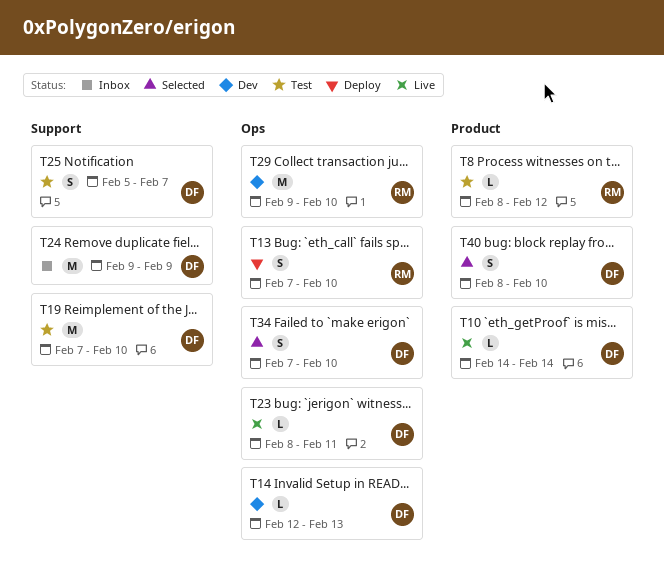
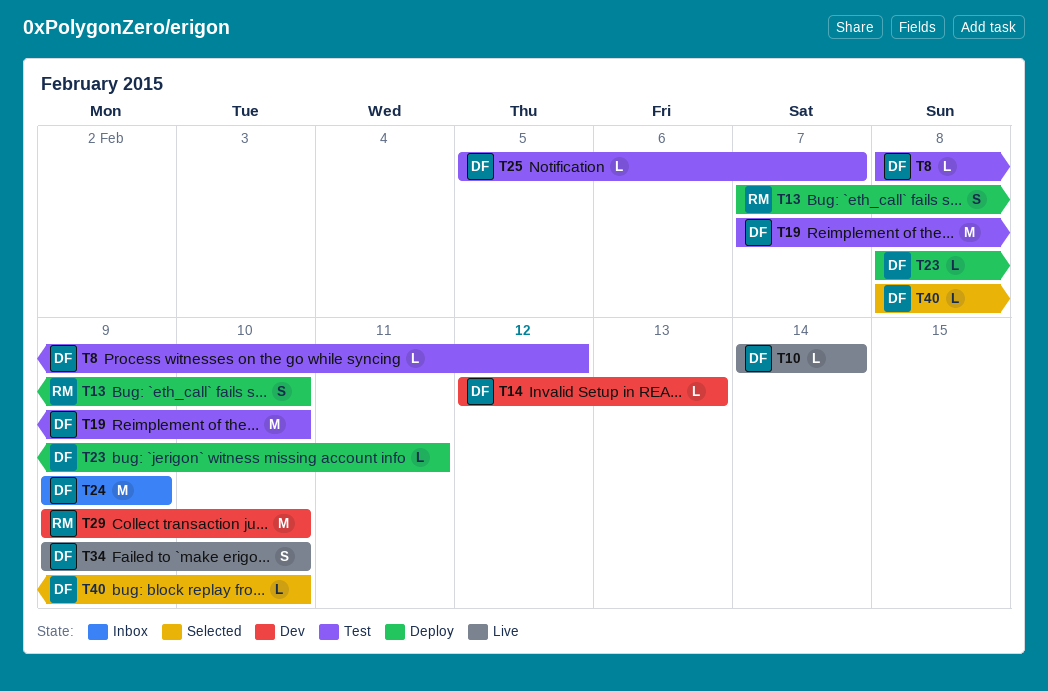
T8, owner: RM -> DF
T23, status: Live -> Deploy
T25, estimate: S -> L
T34, status: Selected -> Live
T34, start: Feb 7 -> Feb 9
T40, estimate: S -> L

